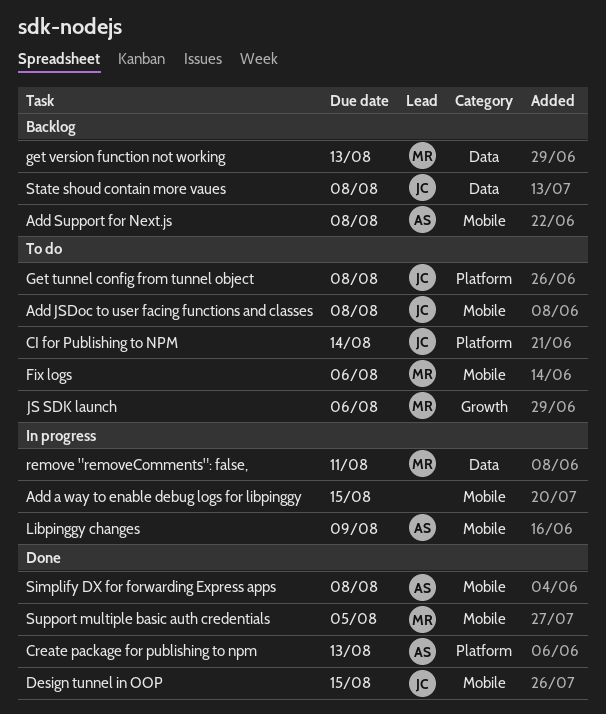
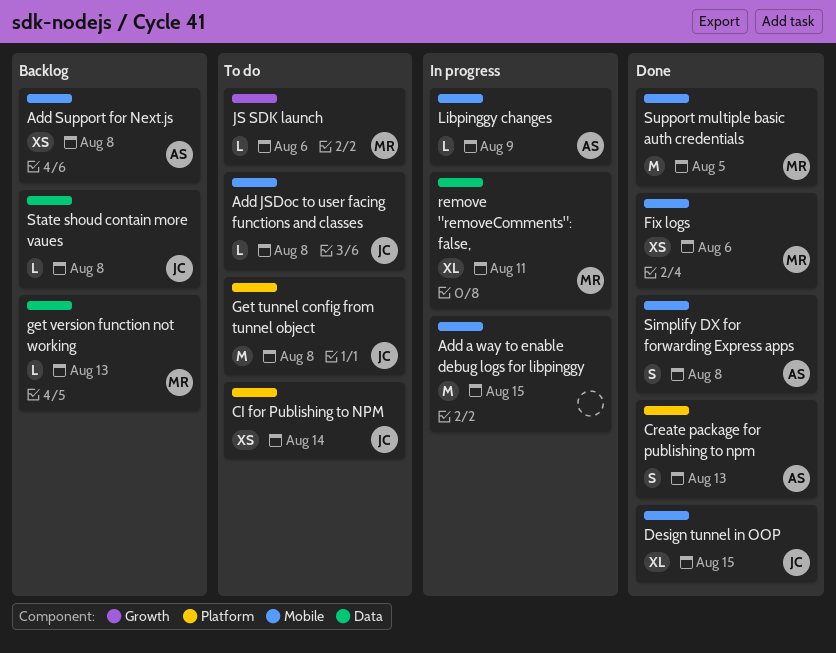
Fix logs, status: To do -> Done

